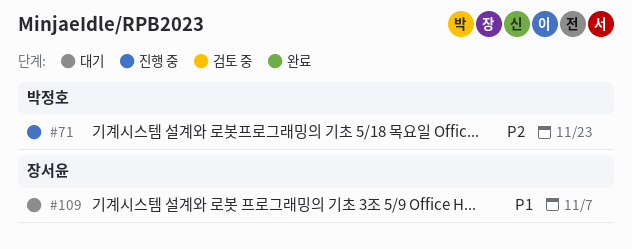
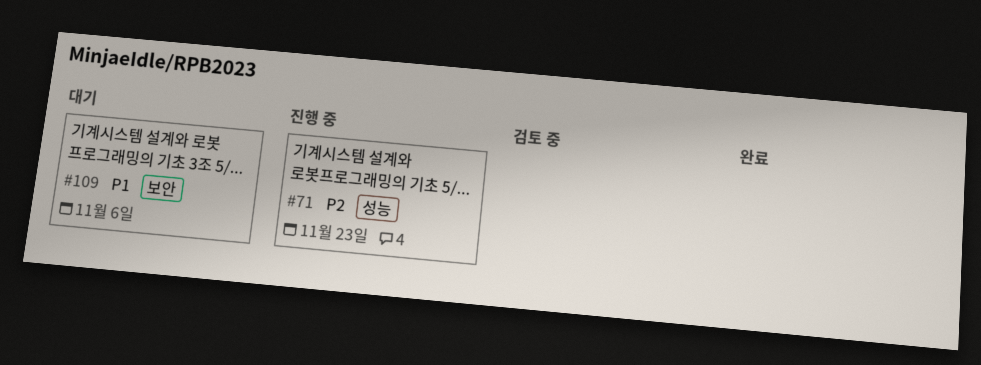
#109, due: Nov 7 -> Nov 6

